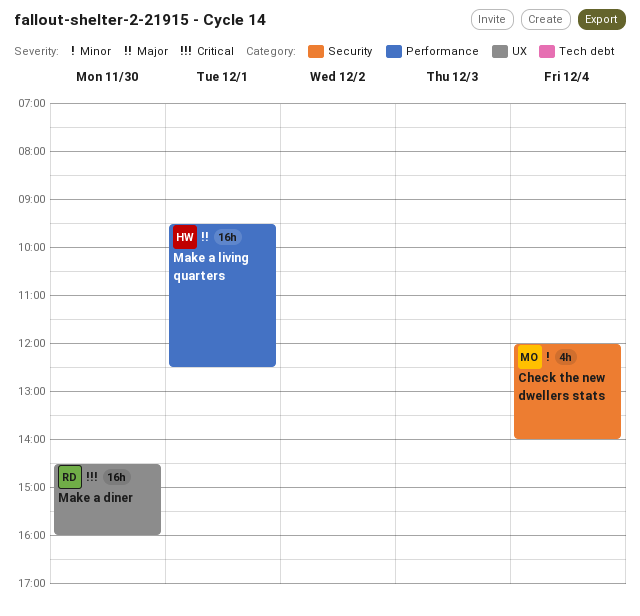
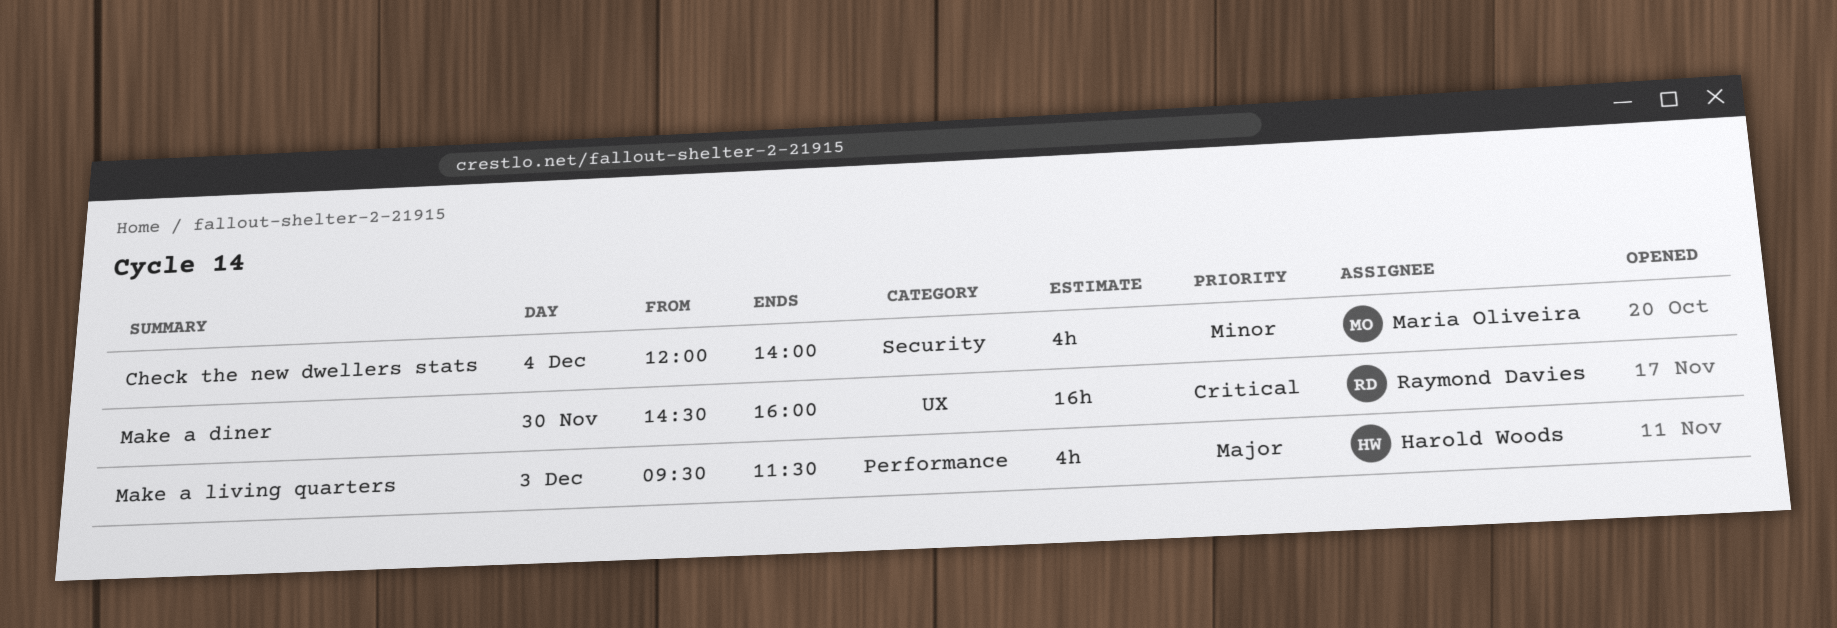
Make a living quarters, estimate: 16h -> 4h
Make a living quarters, day: Dec 1 -> Dec 3
Make a living quarters, ends: 12:30 -> 11:30

